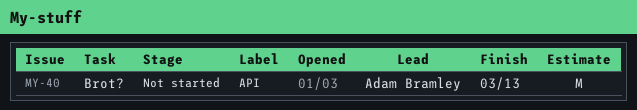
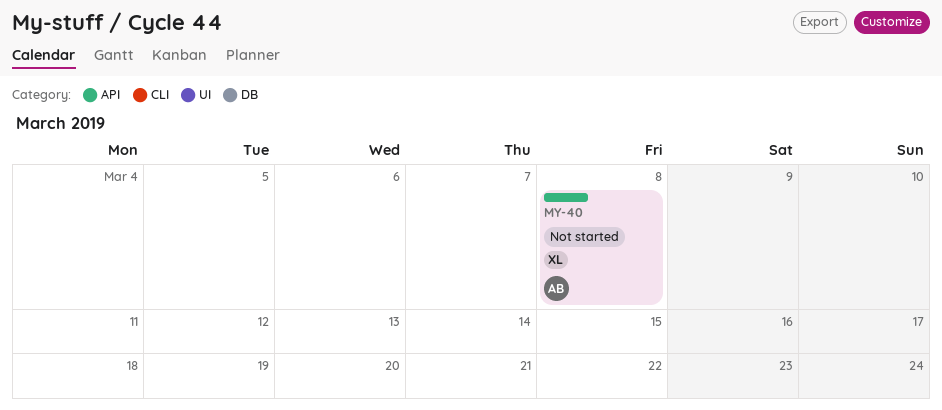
MY-40, estimate: M -> XL
MY-40, due: Mar 13 -> Mar 8

